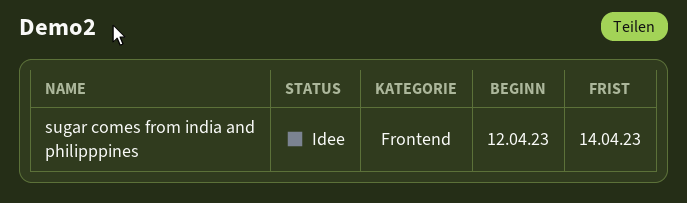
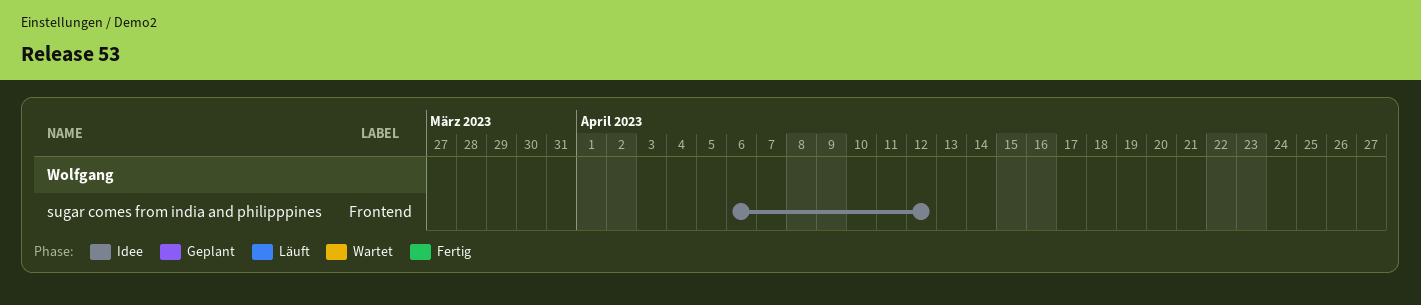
sugar comes from india and philipppines, start: Apr 12 -> Apr 6
sugar comes from india and philipppines, due: Apr 14 -> Apr 12

